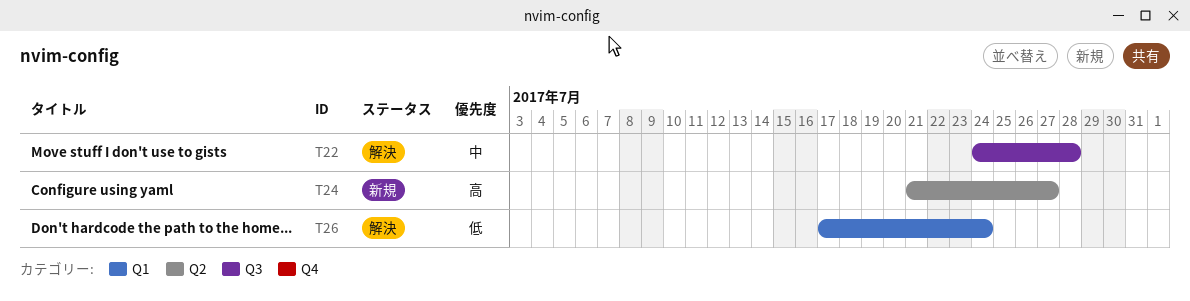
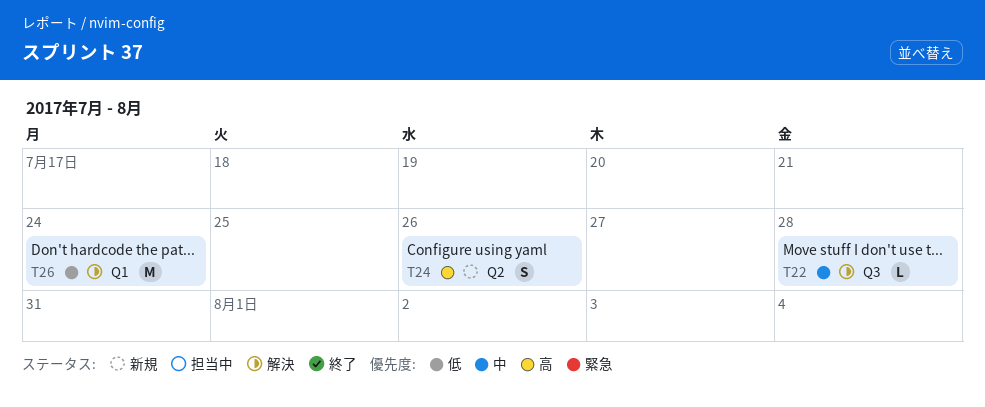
T24, due: Jul 27 -> Jul 26

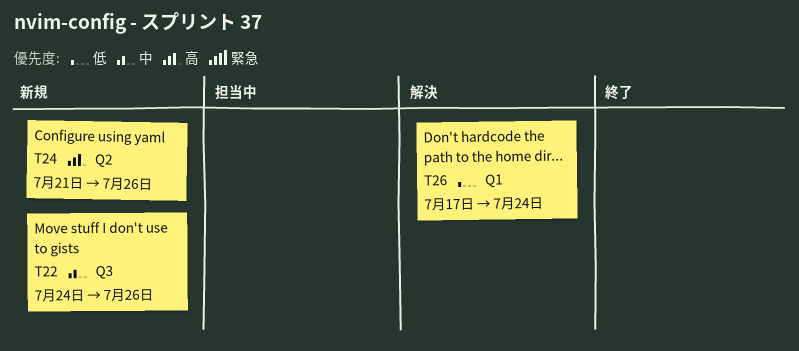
T22, status: 解決 -> 新規
T22, due: Jul 28 -> Jul 26

